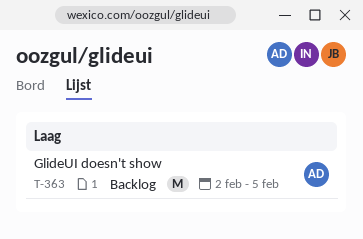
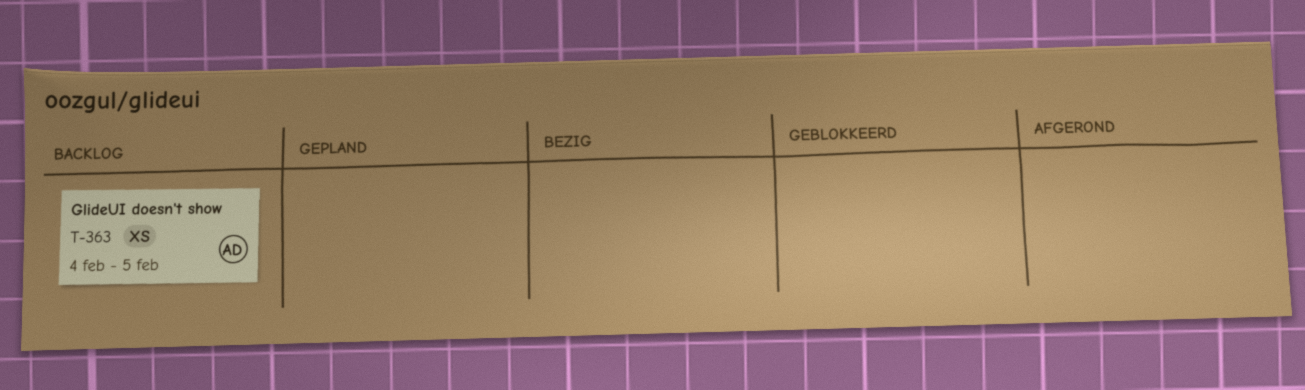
T-363, estimate: M -> XS
T-363, start: Feb 2 -> Feb 4

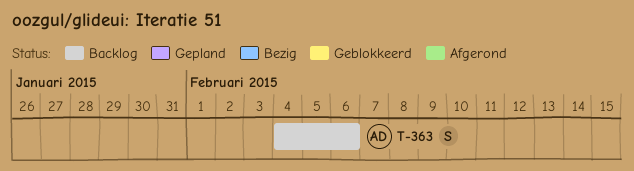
T-363, estimate: XS -> S
T-363, due: Feb 5 -> Feb 6

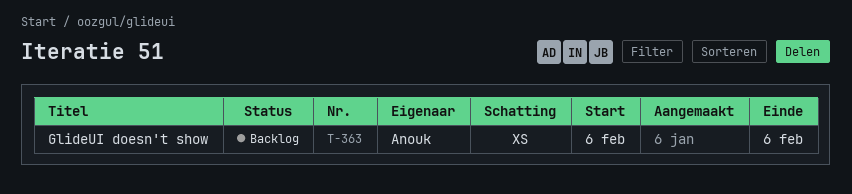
T-363, estimate: S -> XS
T-363, start: Feb 4 -> Feb 6

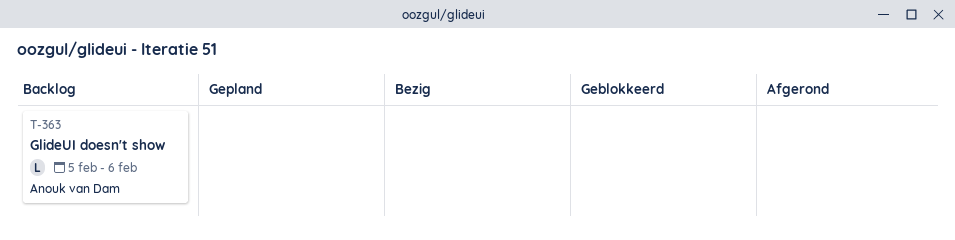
T-363, estimate: XS -> L
T-363, start: Feb 6 -> Feb 5

